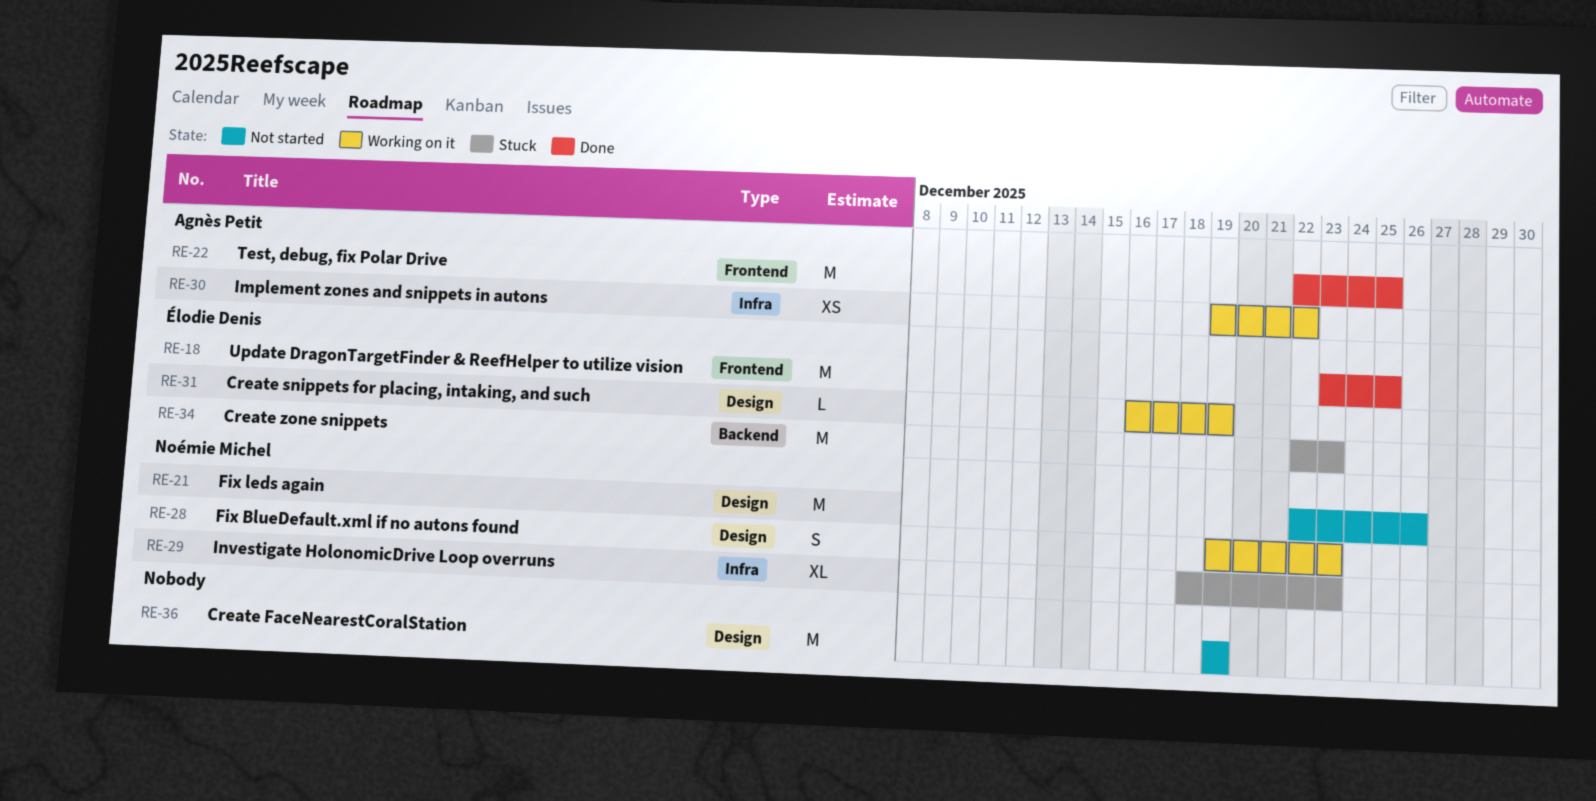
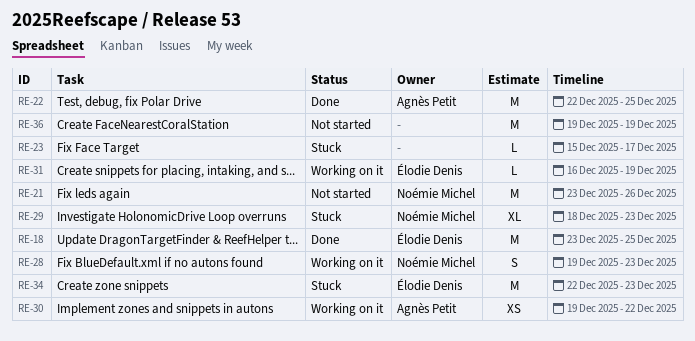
RE-21, start: Dec 22 -> Dec 23
RE-23: none -> present

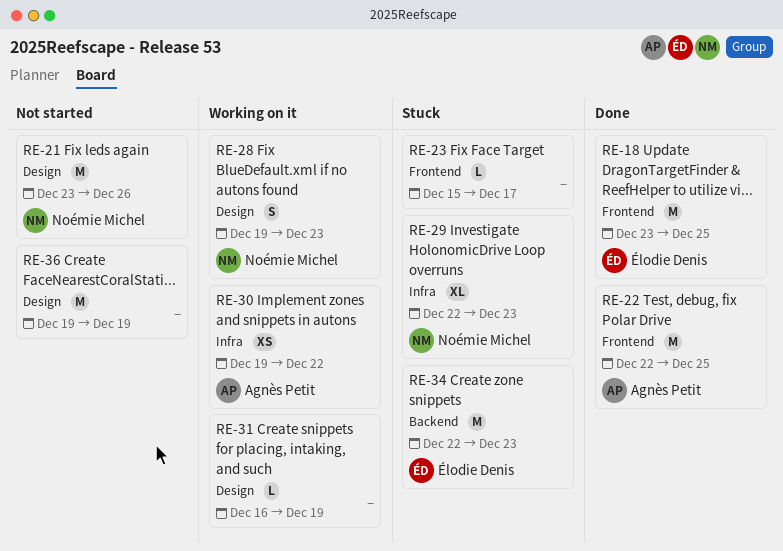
RE-29, start: Dec 18 -> Dec 22
RE-31, owner: Élodie Denis -> none

